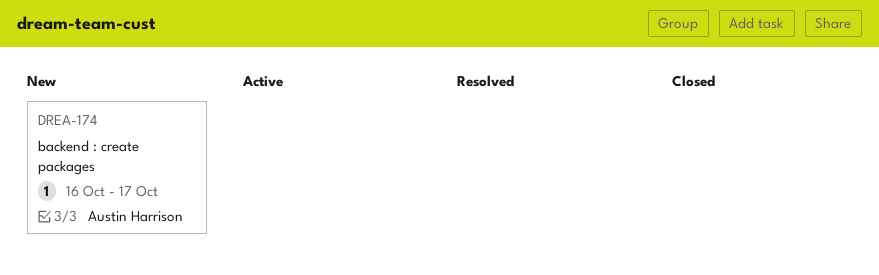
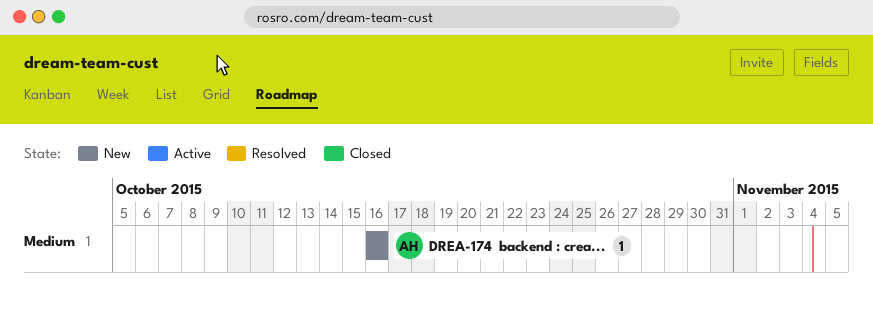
DREA-174, due: Oct 17 -> Oct 16

